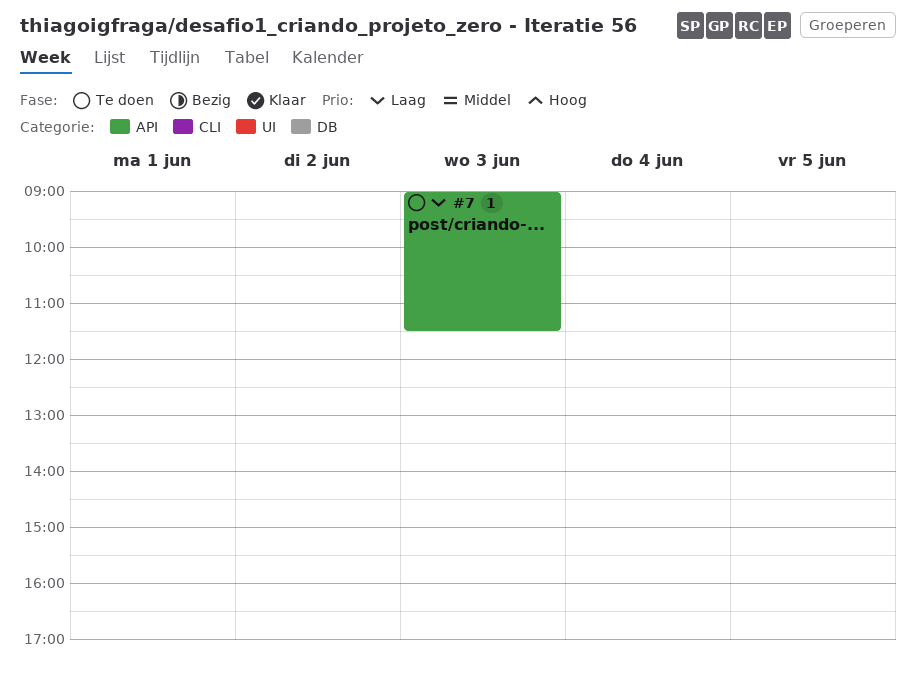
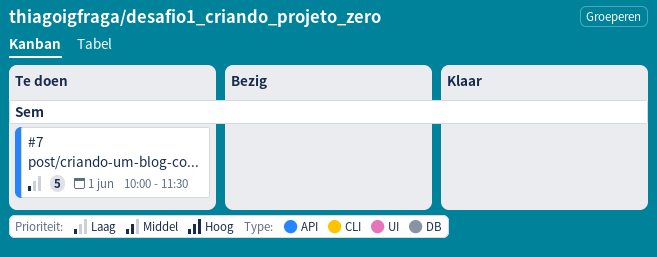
#7, estimate: 1 -> 5
#7, day: Jun 3 -> Jun 1
#7, begins: 09:00 -> 10:00

